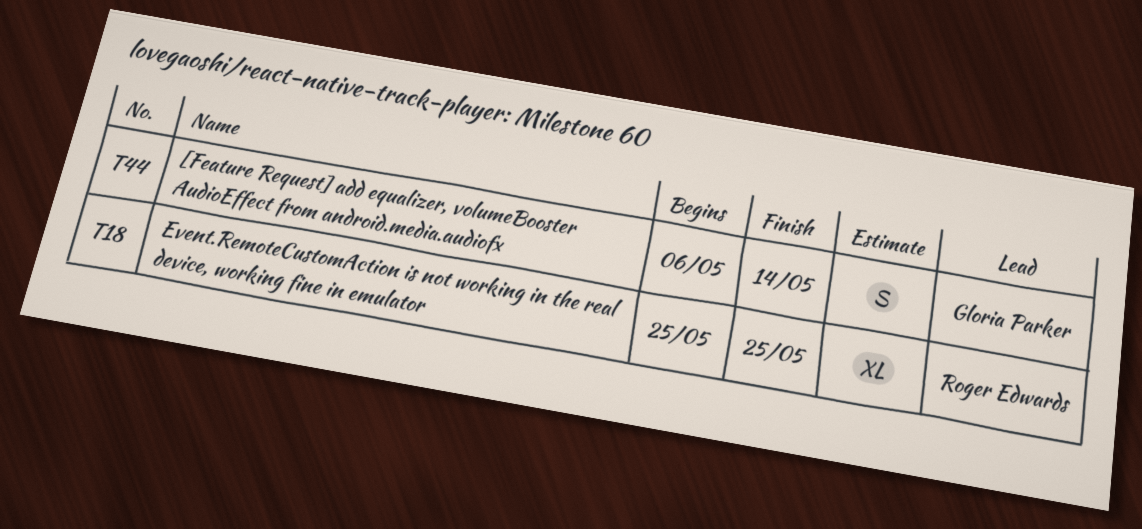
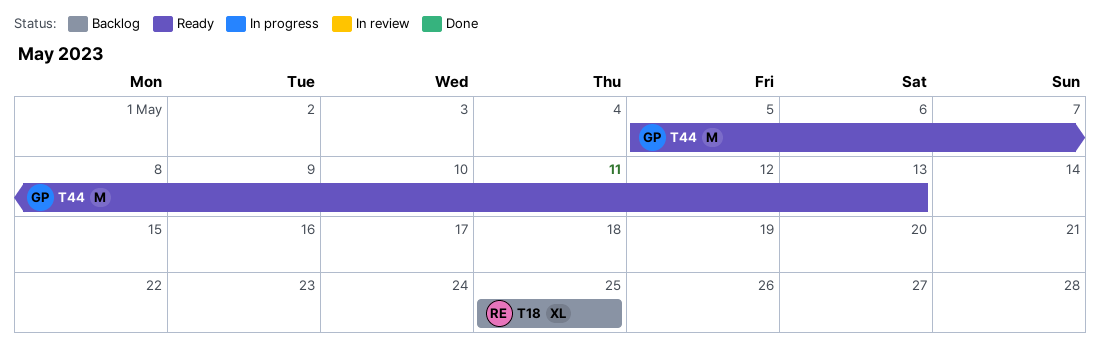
T44, estimate: S -> M
T44, start: May 6 -> May 5
T44, due: May 14 -> May 13

